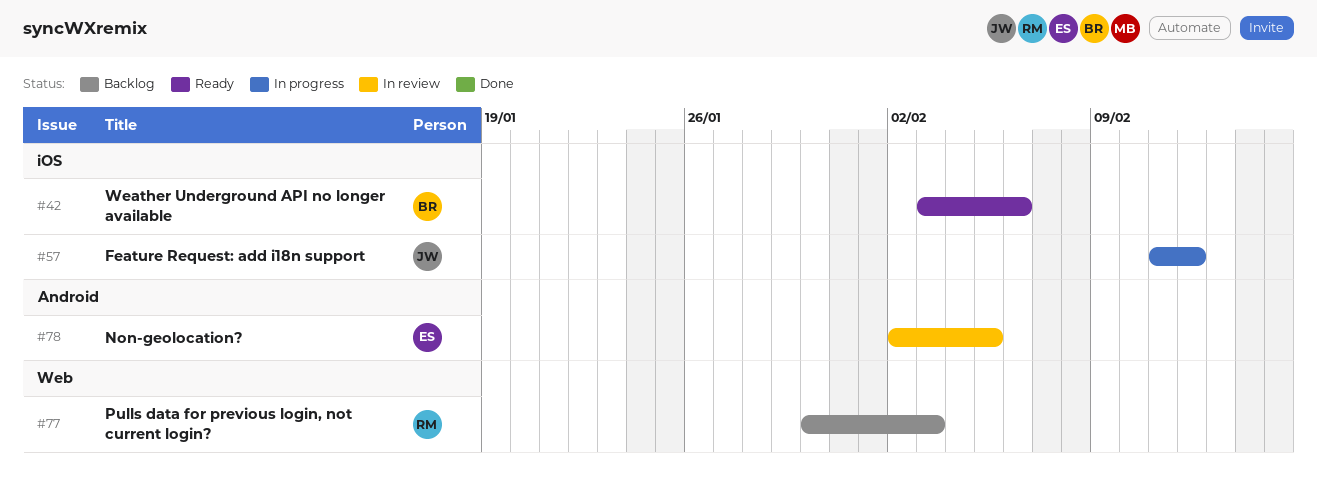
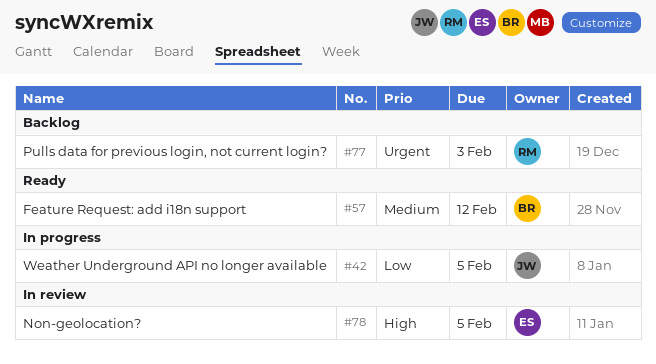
#42, status: Ready -> In progress
#42, owner: BR -> JW
#42, due: Feb 6 -> Feb 5
#57, status: In progress -> Ready
#57, owner: JW -> BR

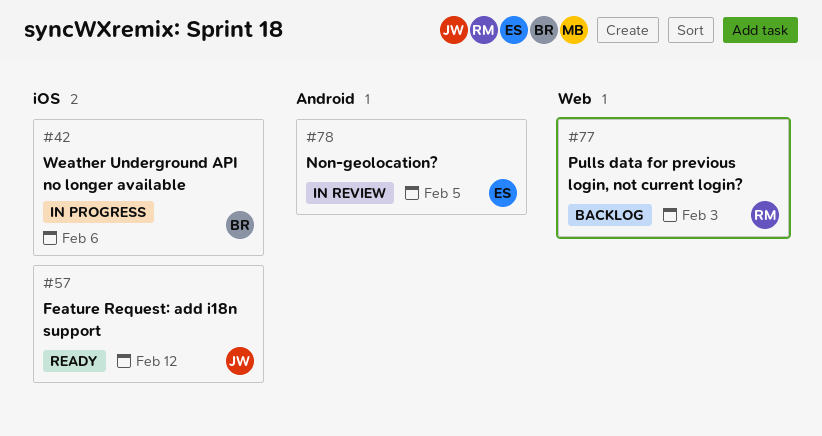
#42, owner: JW -> BR
#42, due: Feb 5 -> Feb 6
#57, owner: BR -> JW

